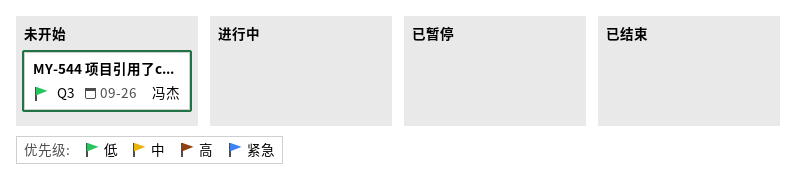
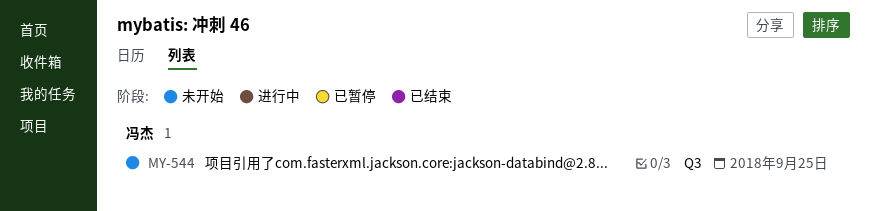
MY-544, due: Sep 26 -> Sep 25

